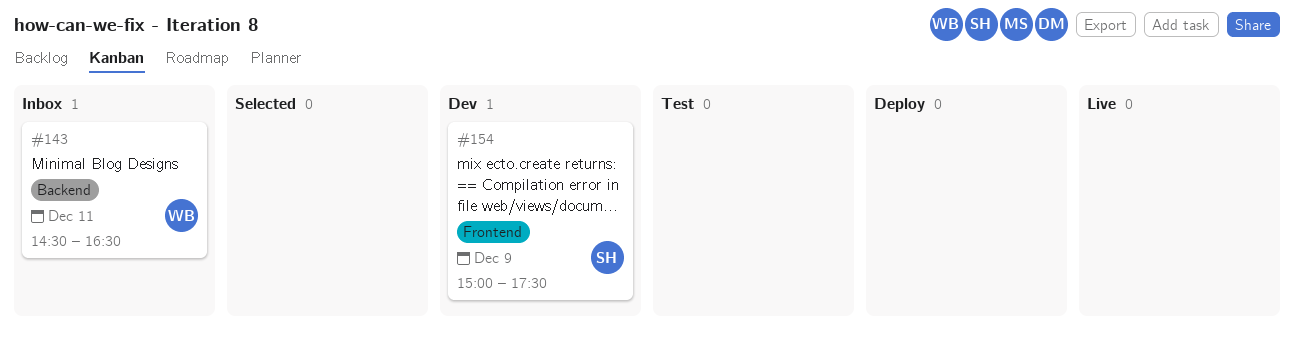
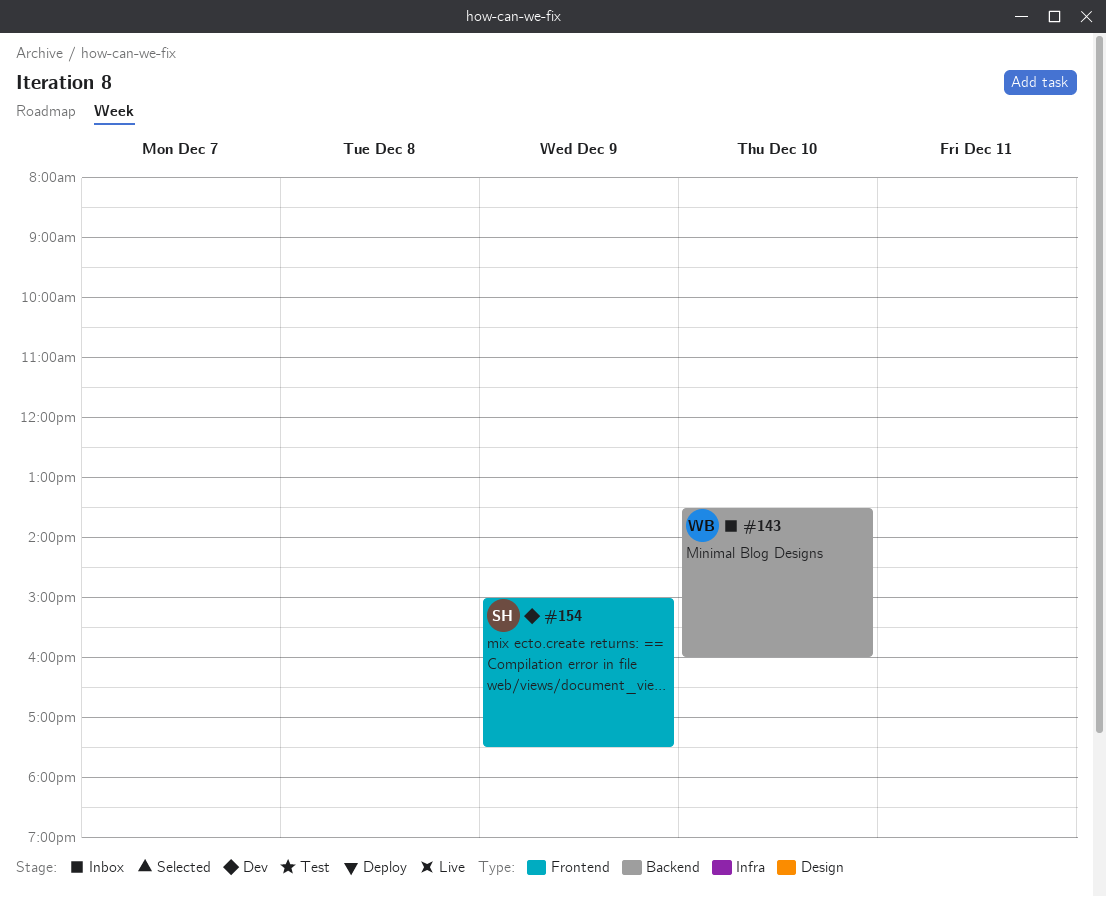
#143, day: Dec 11 -> Dec 10
#143, begins: 14:30 -> 13:30
#143, ends: 16:30 -> 16:00

